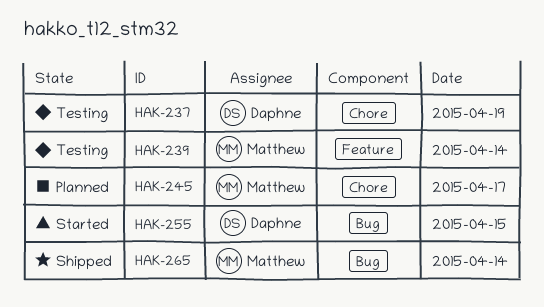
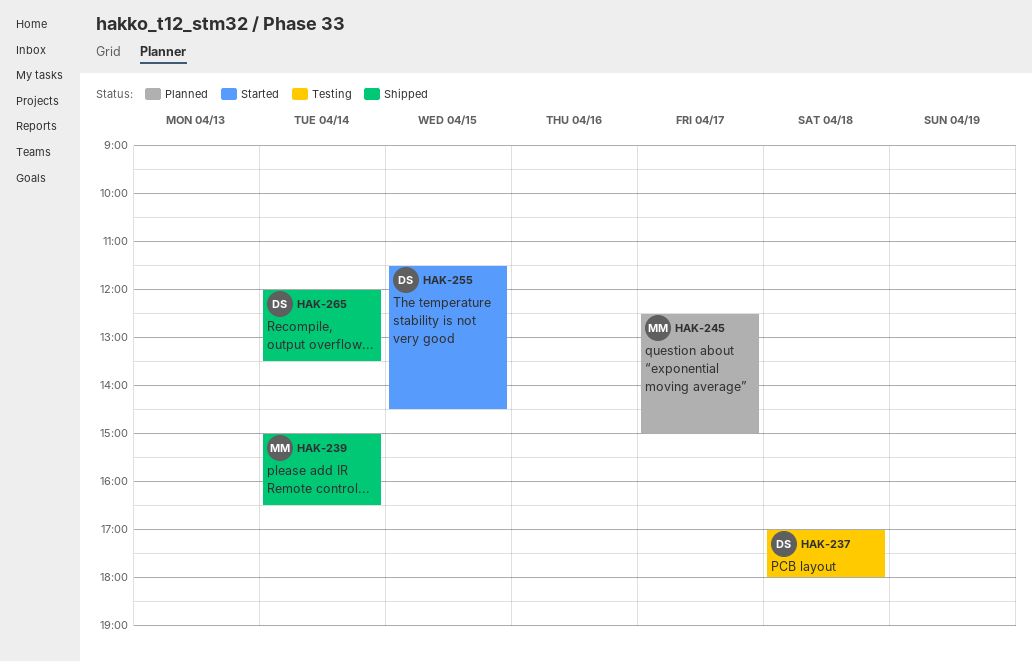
HAK-237, day: Apr 19 -> Apr 18
HAK-239, status: Testing -> Shipped
HAK-265, owner: Matthew -> Daphne

